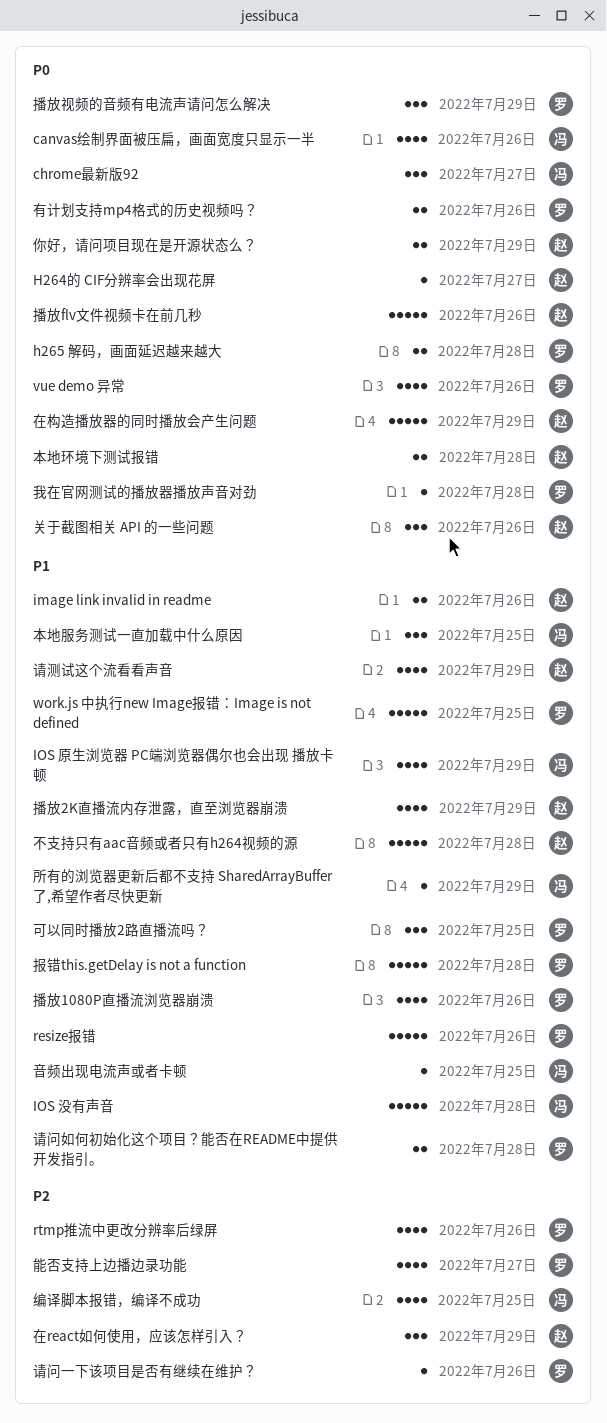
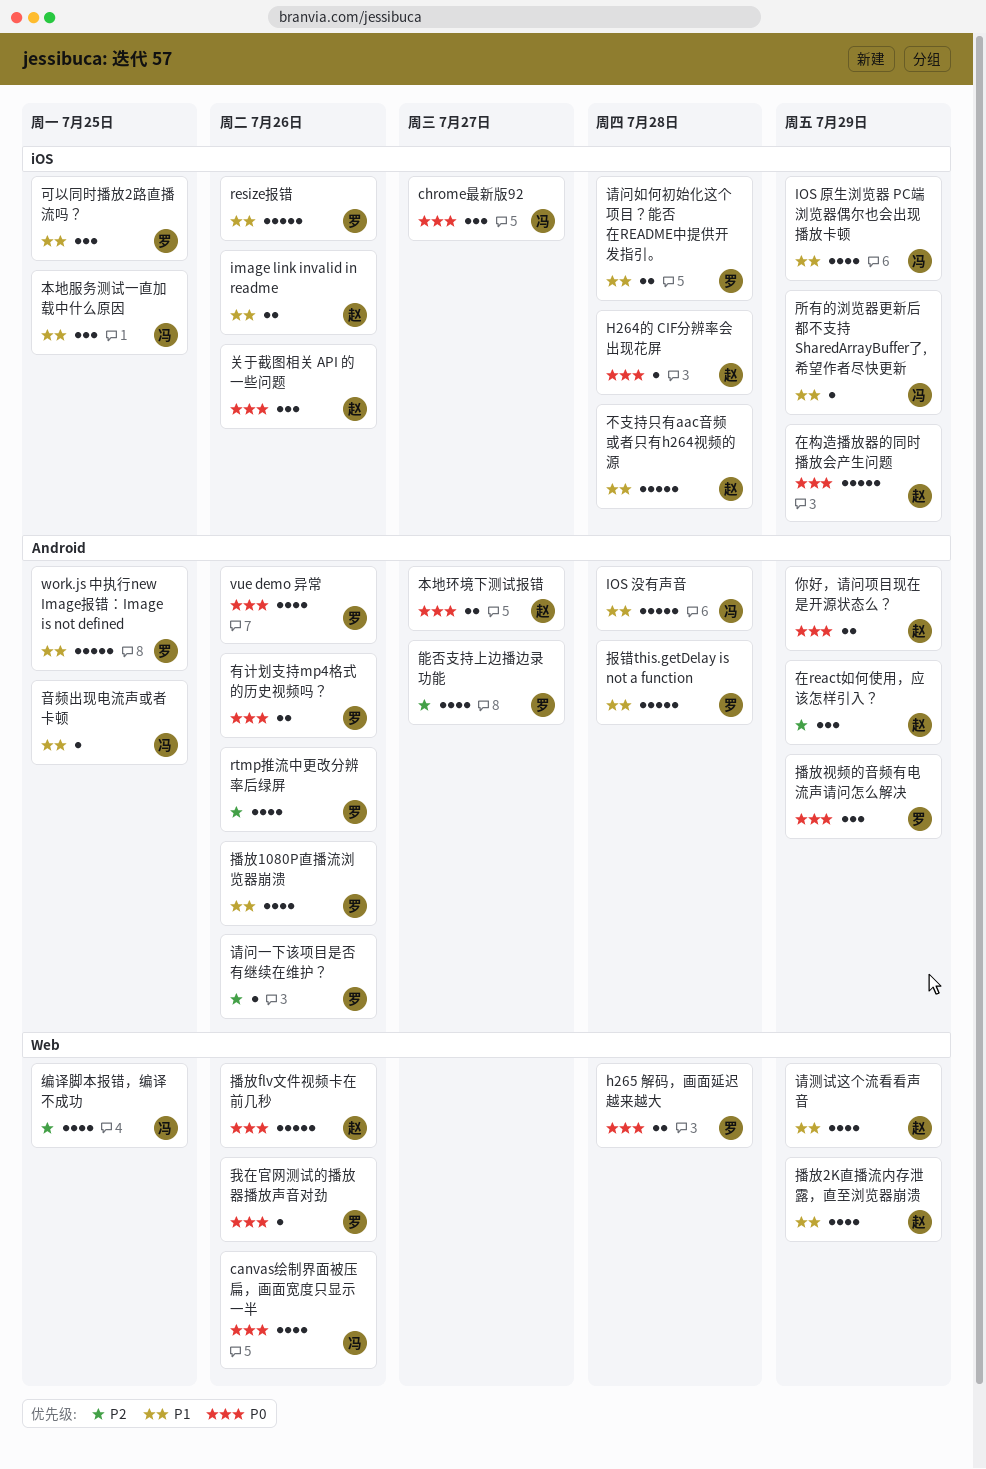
H264的 CIF分辨率会出现花屏, due: Jul 27 -> Jul 28
我在官网测试的播放器播放声音对劲, due: Jul 28 -> Jul 26
本地环境下测试报错, due: Jul 28 -> Jul 27

